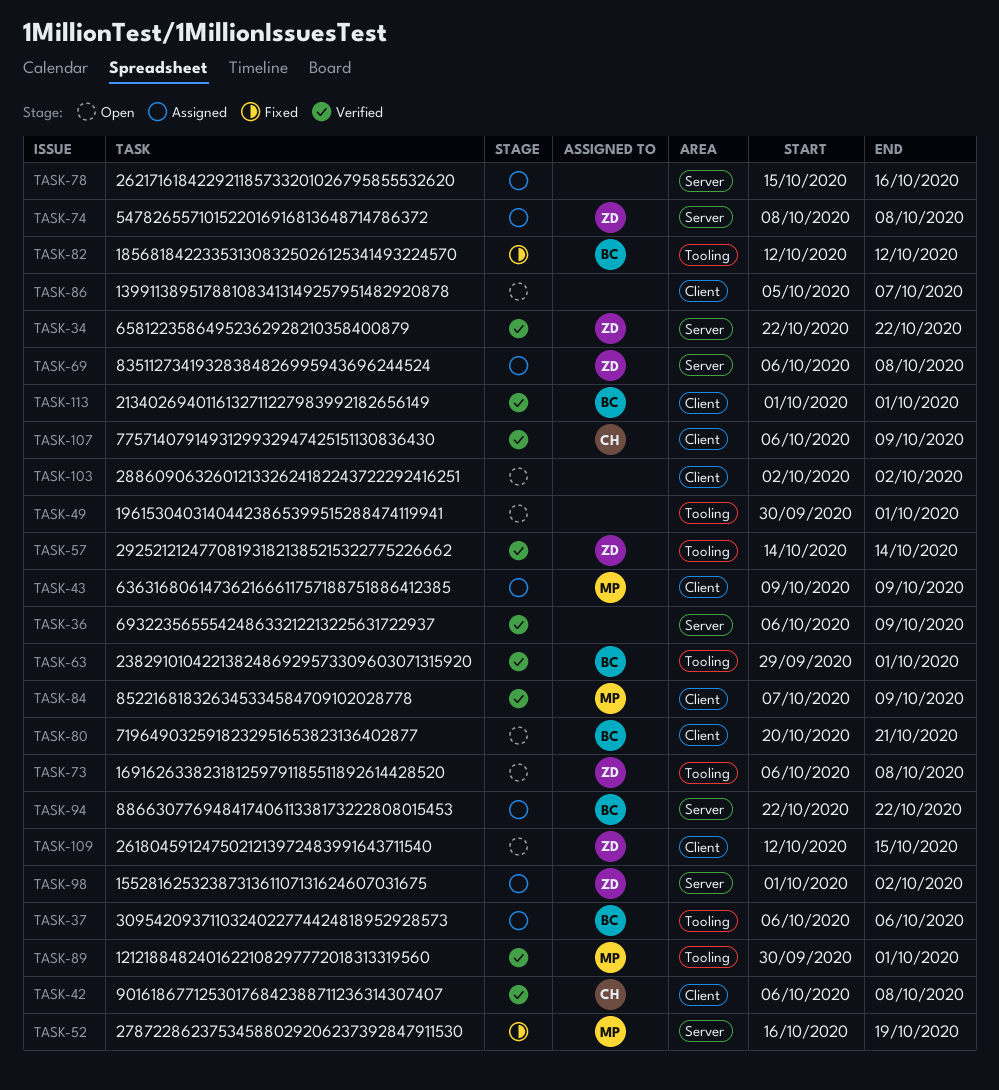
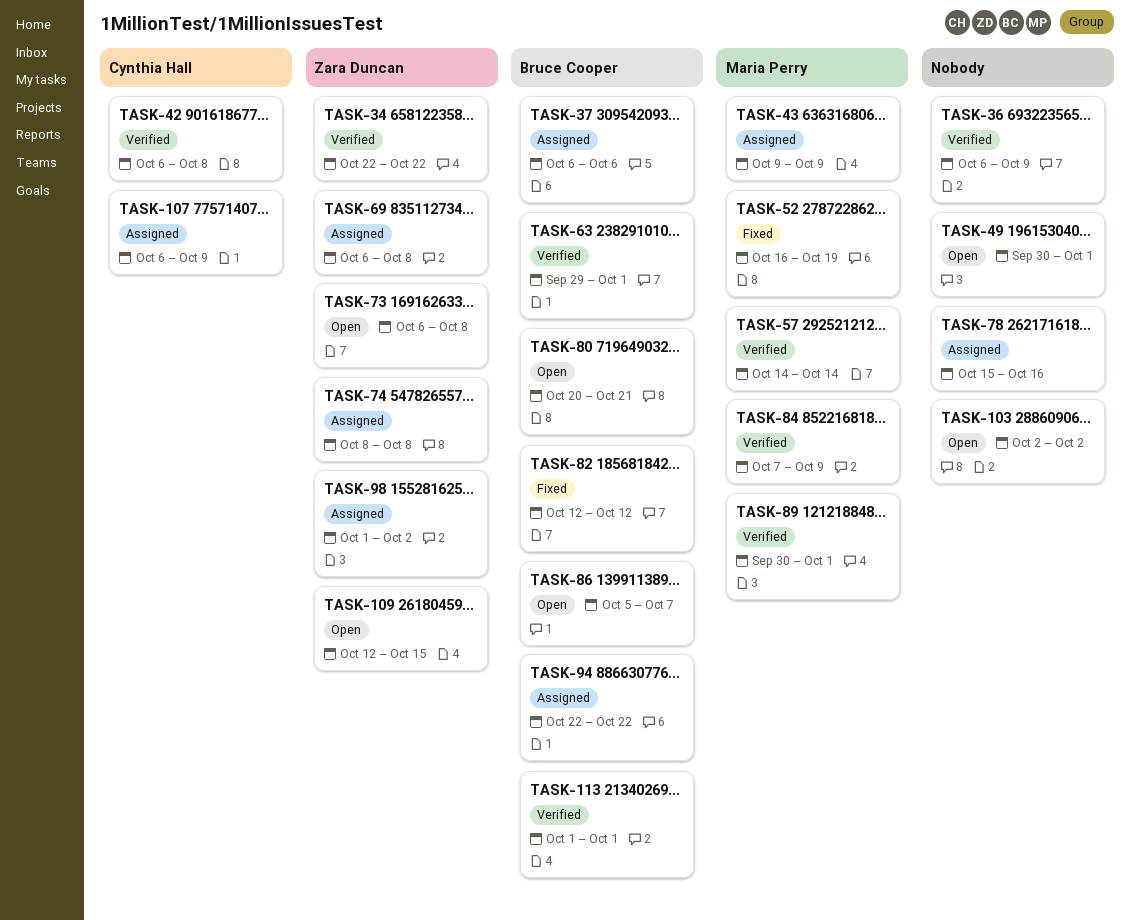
TASK-57, owner: Zara Duncan -> Maria Perry
TASK-86, owner: none -> Bruce Cooper
TASK-107, status: Verified -> Assigned

